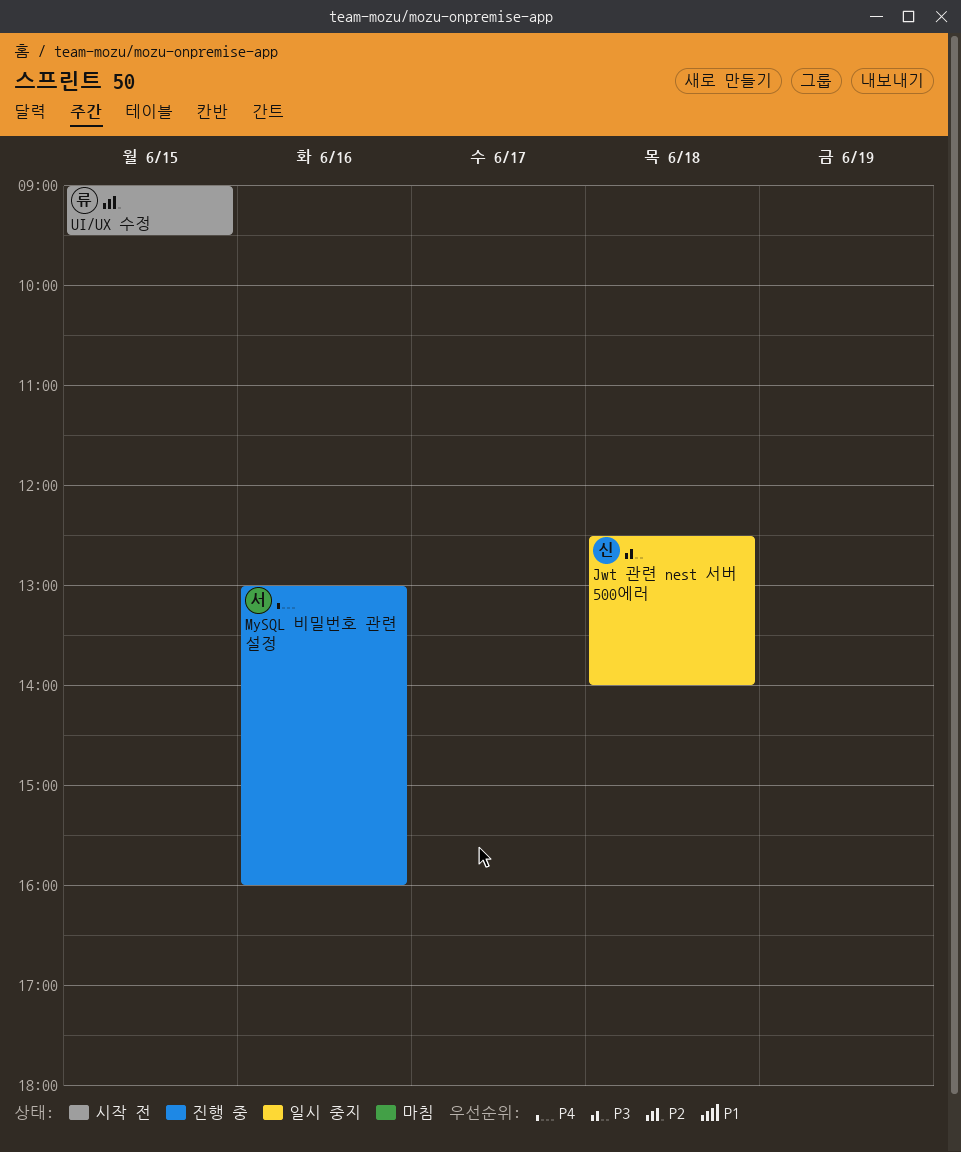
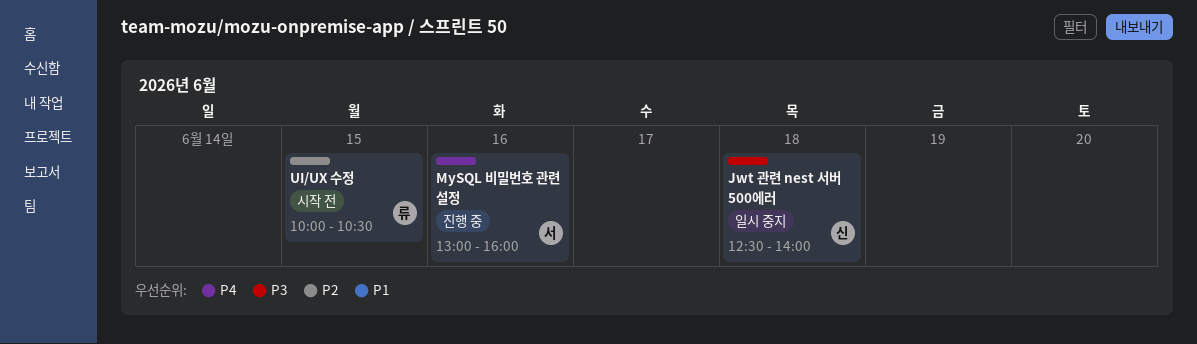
UI/UX 수정, begins: 09:00 -> 10:00
UI/UX 수정, ends: 09:30 -> 10:30

